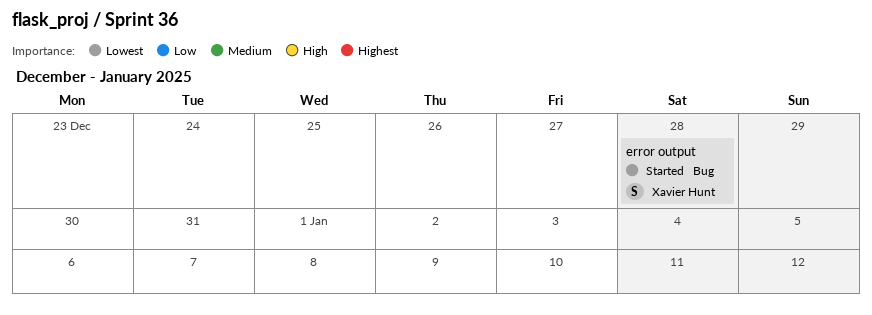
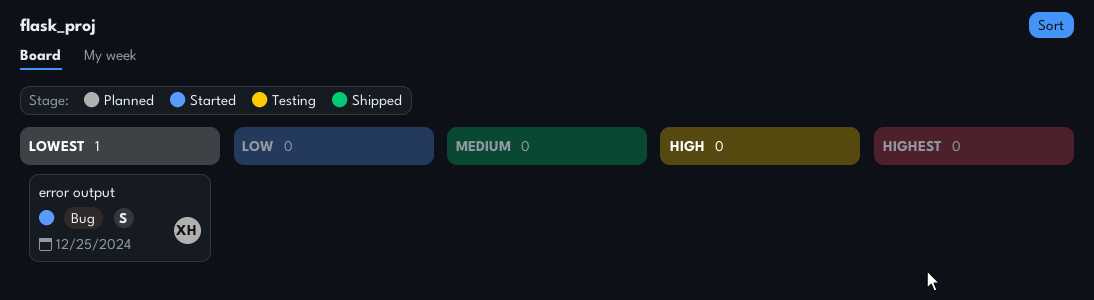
error output, due: Dec 28 -> Dec 25

